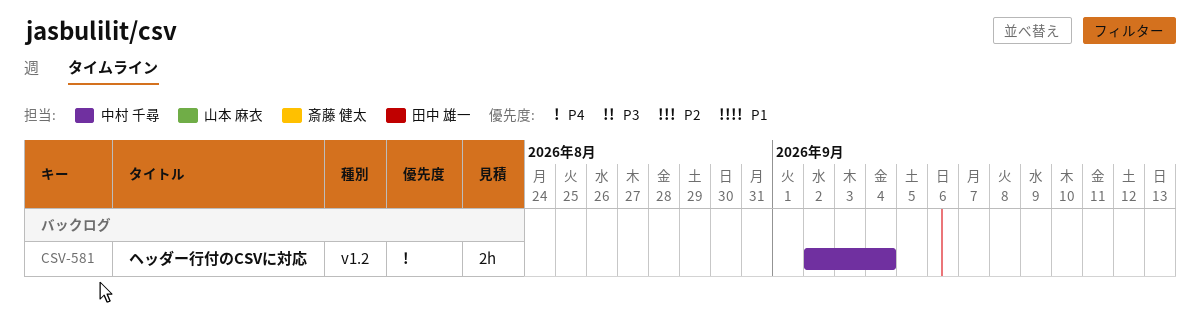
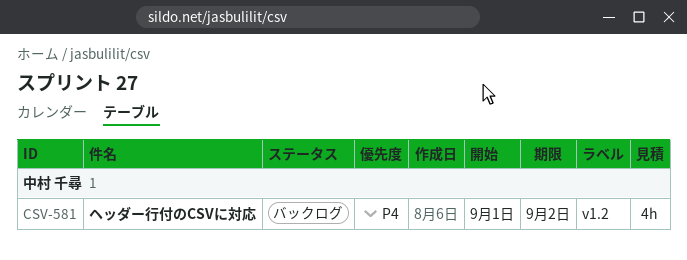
CSV-581, estimate: 2h -> 4h
CSV-581, start: Sep 2 -> Sep 1
CSV-581, due: Sep 4 -> Sep 2

